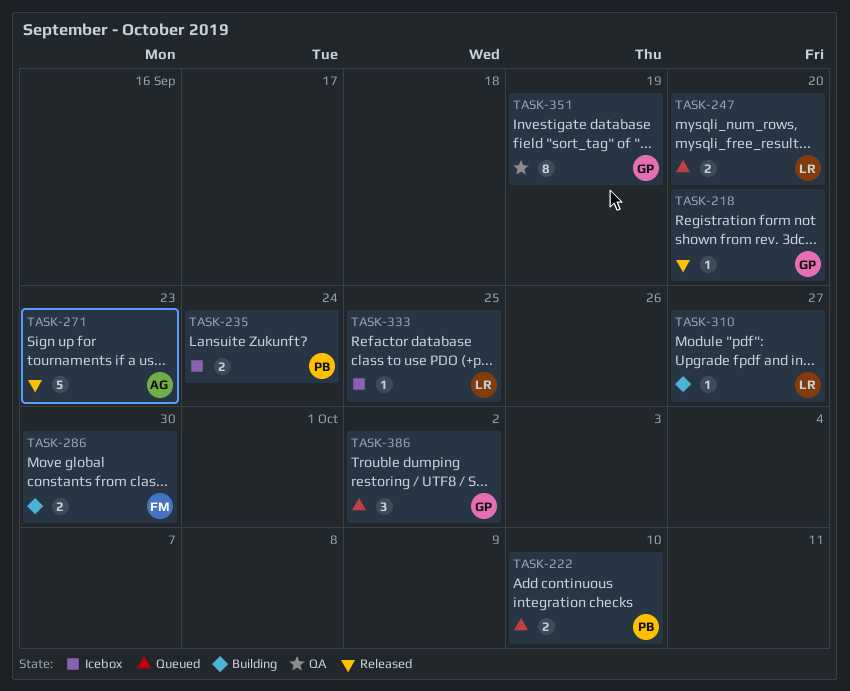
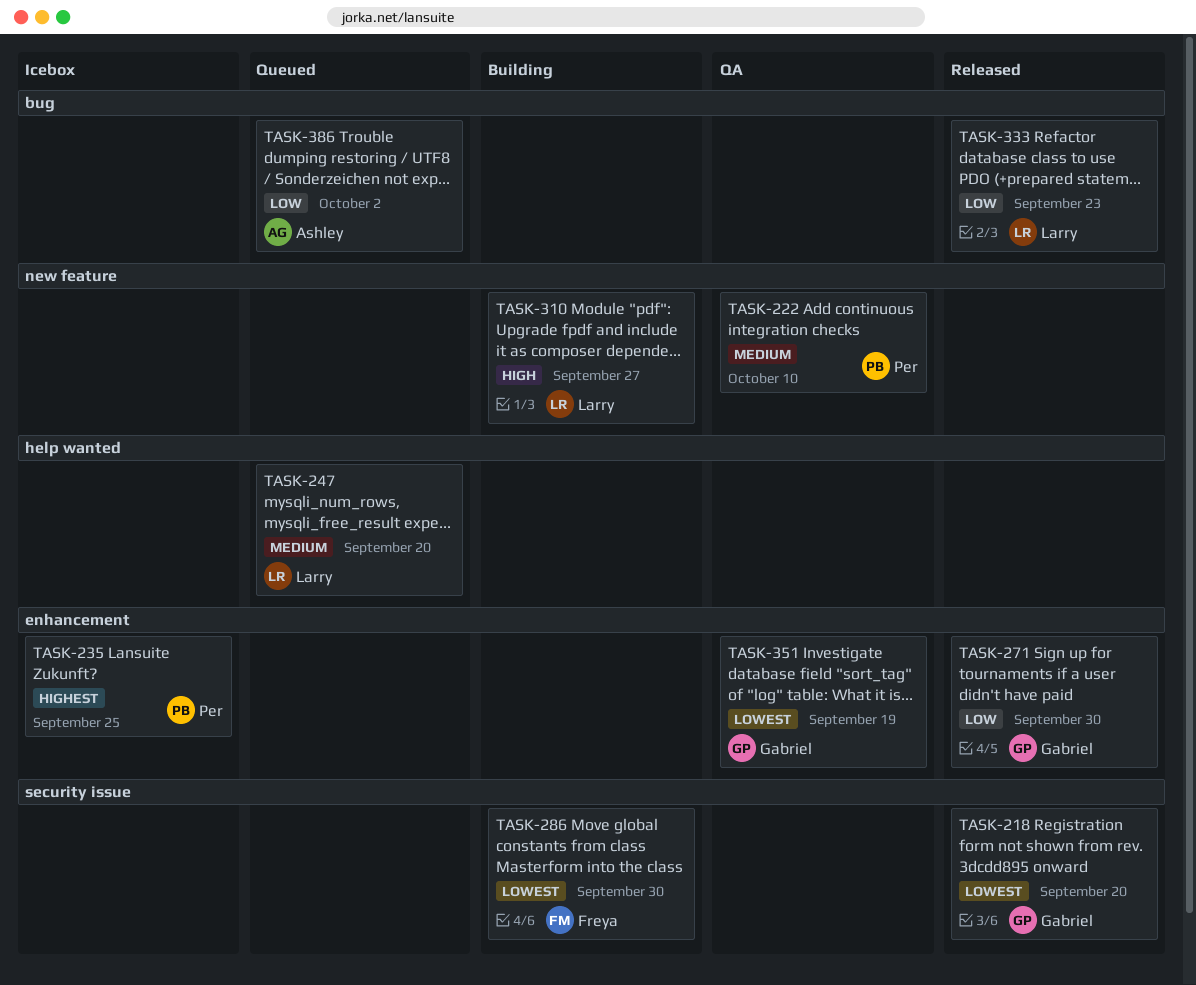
TASK-222, status: Queued -> QA
TASK-235, due: Sep 24 -> Sep 25
TASK-271, owner: Ashley -> Gabriel
TASK-271, due: Sep 23 -> Sep 30
TASK-333, status: Icebox -> Released
TASK-333, due: Sep 25 -> Sep 23
TASK-386, owner: Gabriel -> Ashley

